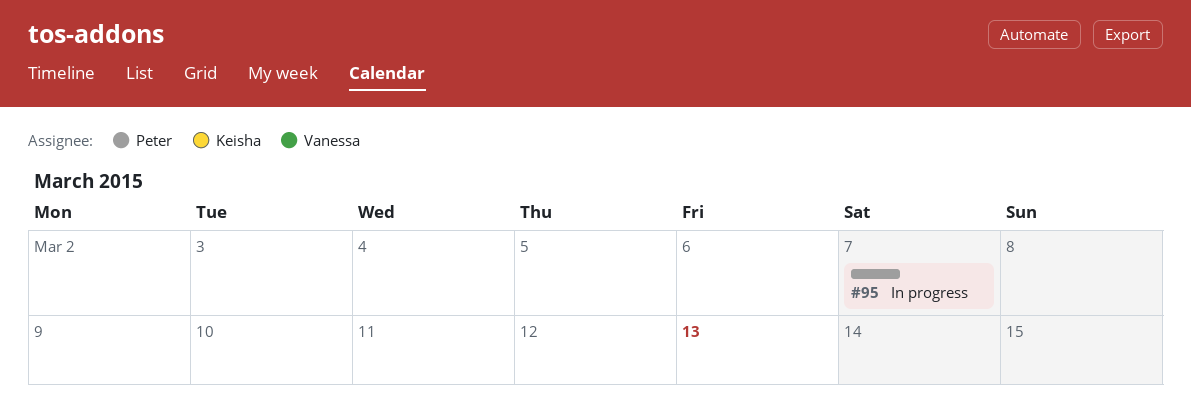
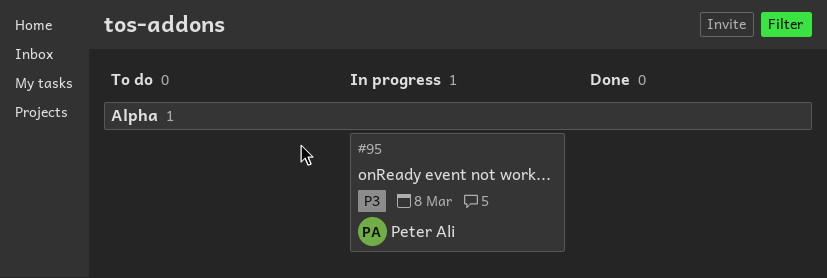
#95, due: Mar 7 -> Mar 8

